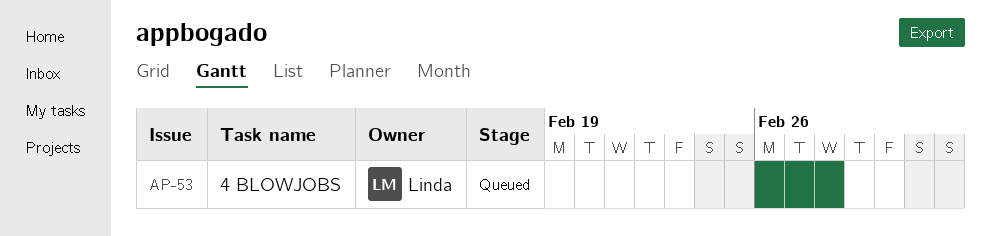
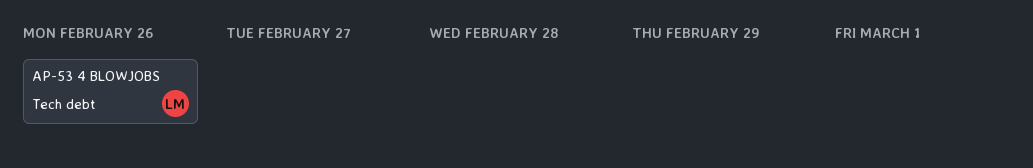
AP-53, due: Feb 28 -> Feb 26

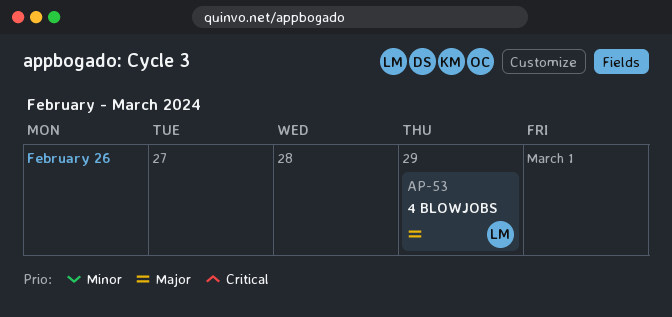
AP-53, due: Feb 26 -> Feb 29

